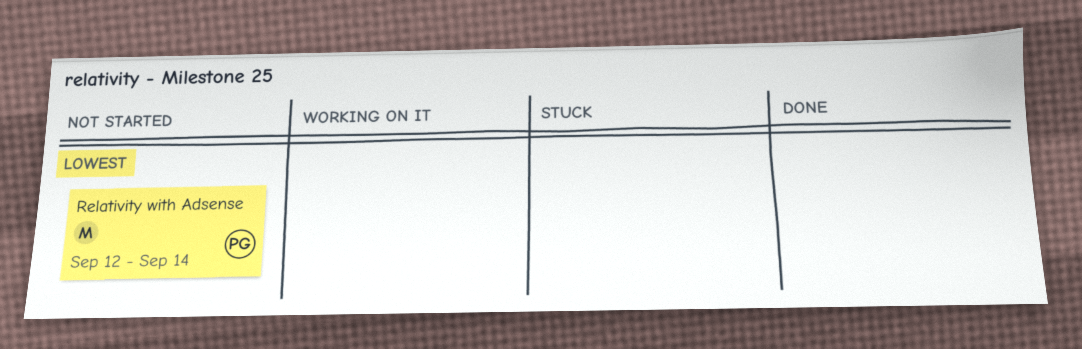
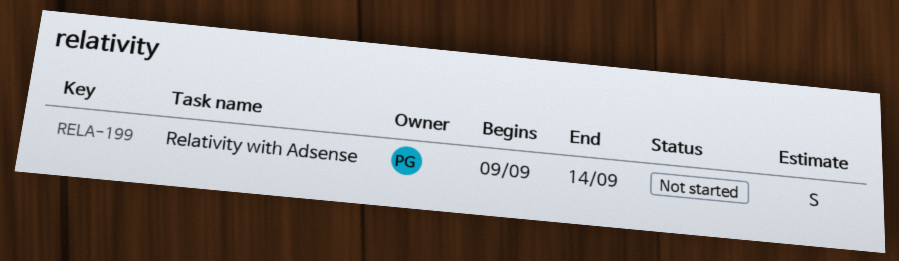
Relativity with Adsense, estimate: M -> S
Relativity with Adsense, start: Sep 12 -> Sep 9

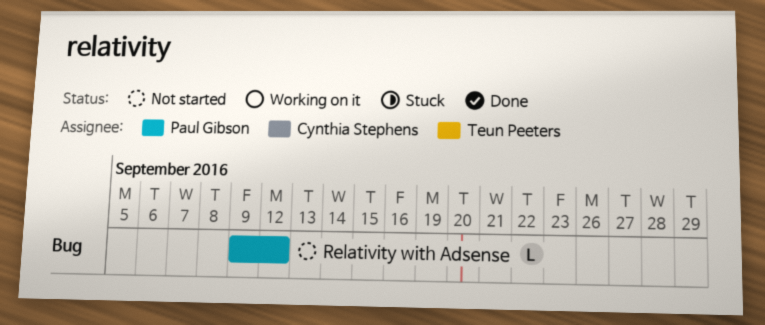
Relativity with Adsense, estimate: S -> L
Relativity with Adsense, due: Sep 14 -> Sep 12

